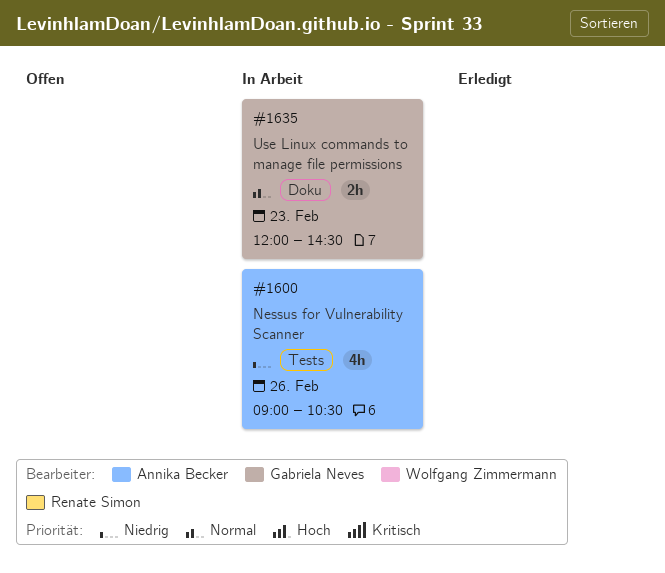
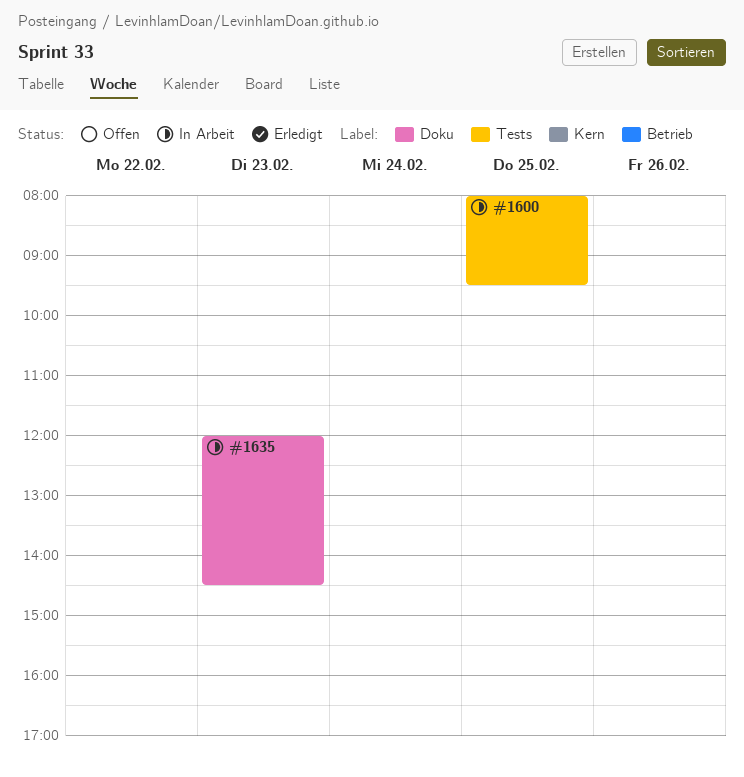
#1600, day: Feb 26 -> Feb 25
#1600, begins: 09:00 -> 08:00
#1600, ends: 10:30 -> 09:30

